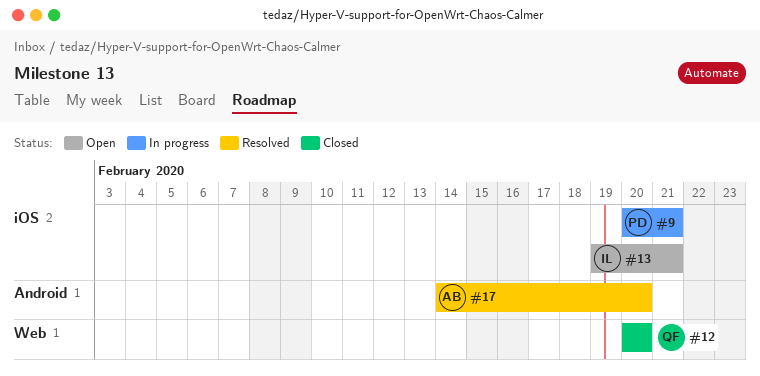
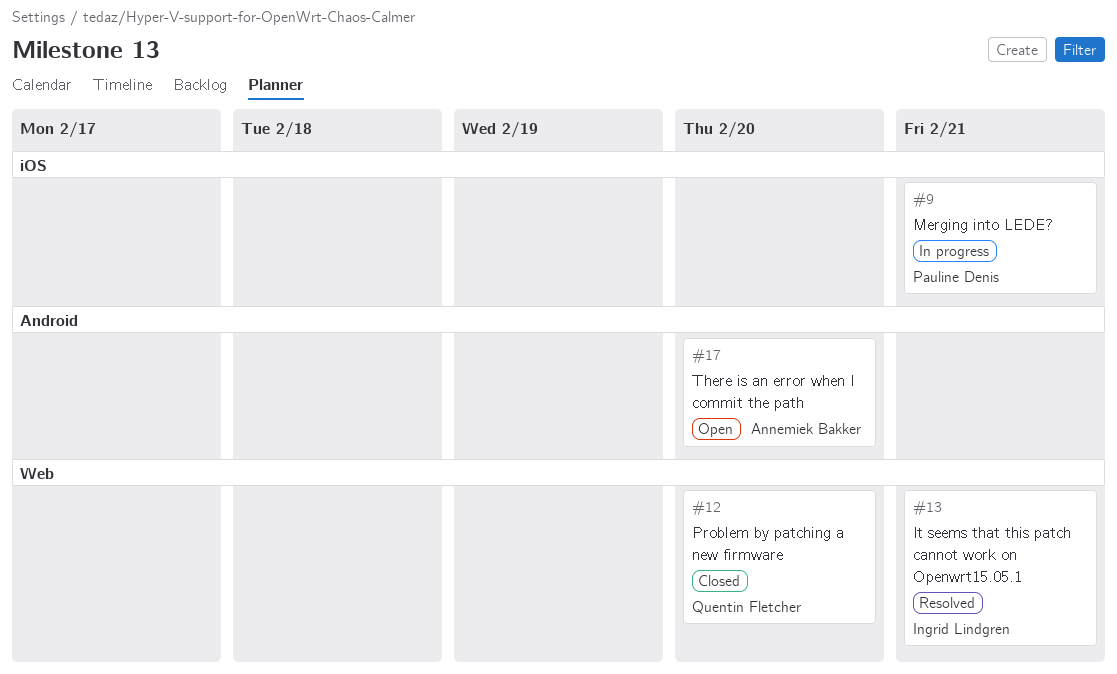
#13, status: Open -> Resolved
#13, label: iOS -> Web
#17, status: Resolved -> Open

